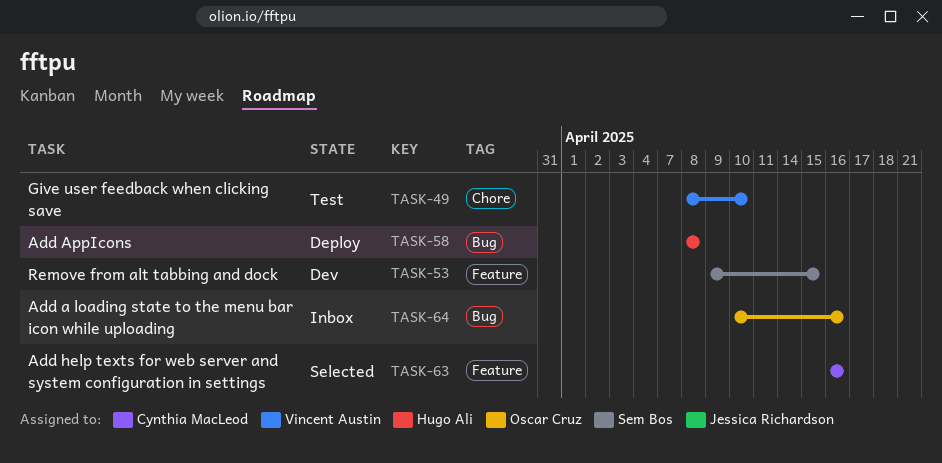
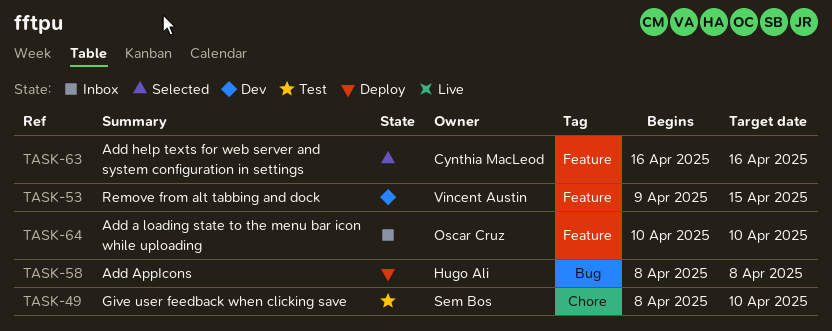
TASK-49, owner: Vincent Austin -> Sem Bos
TASK-53, owner: Sem Bos -> Vincent Austin
TASK-64, label: Bug -> Feature
TASK-64, due: Apr 16 -> Apr 10

